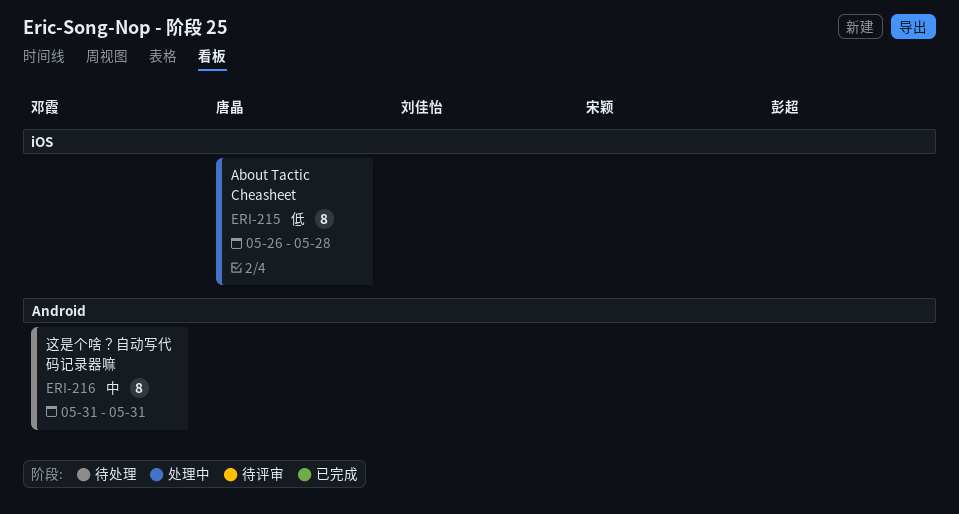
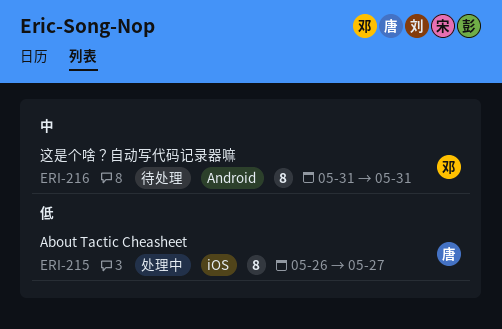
ERI-215, due: May 28 -> May 27

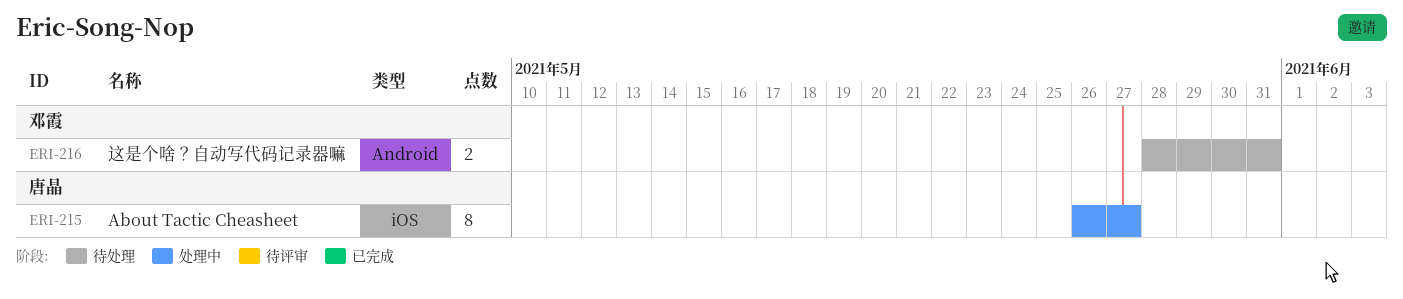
ERI-216, estimate: 8 -> 2
ERI-216, start: May 31 -> May 28

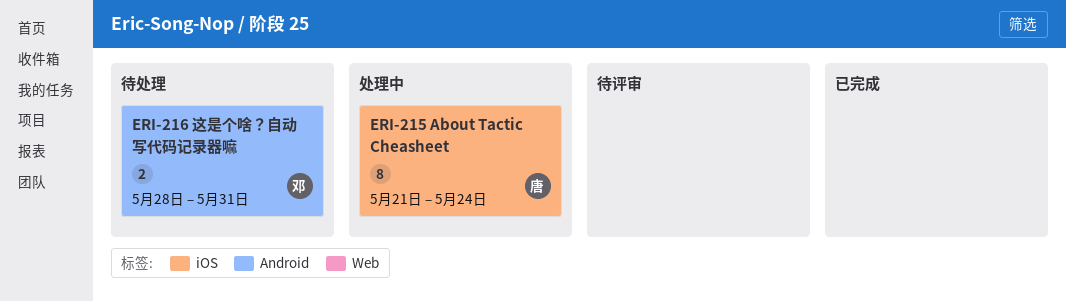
ERI-215, start: May 26 -> May 21
ERI-215, due: May 27 -> May 24

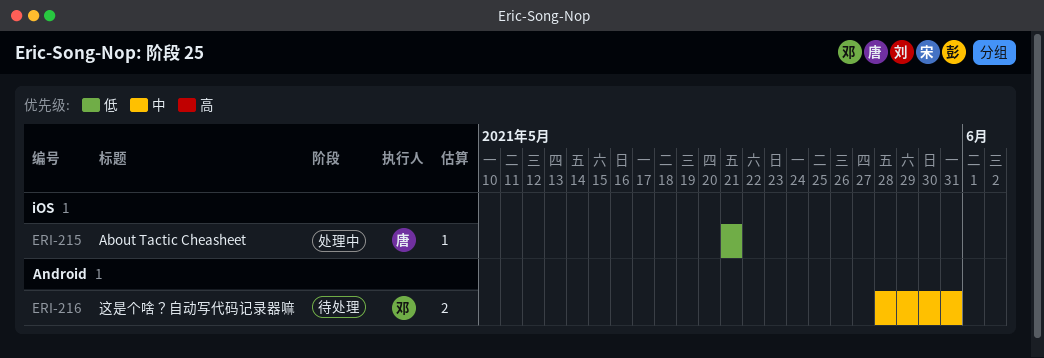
ERI-215, estimate: 8 -> 1
ERI-215, due: May 24 -> May 21

